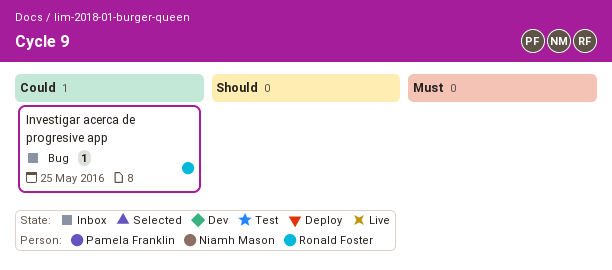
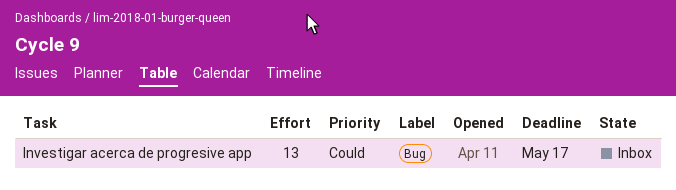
Investigar acerca de progresive app, estimate: 1 -> 13
Investigar acerca de progresive app, due: May 25 -> May 17

